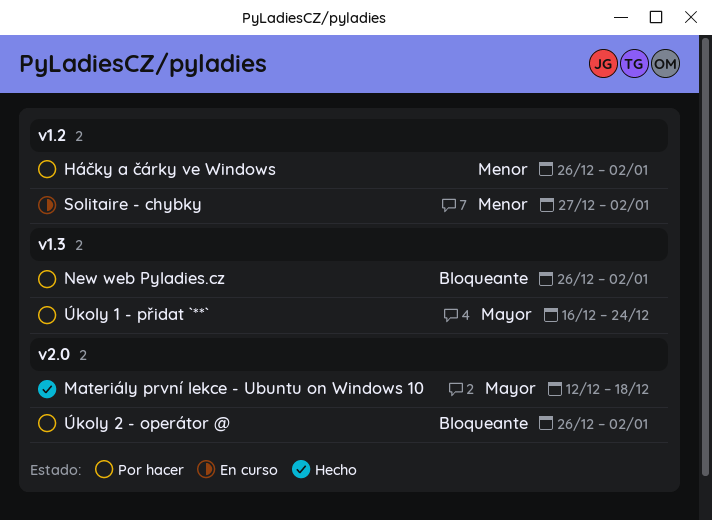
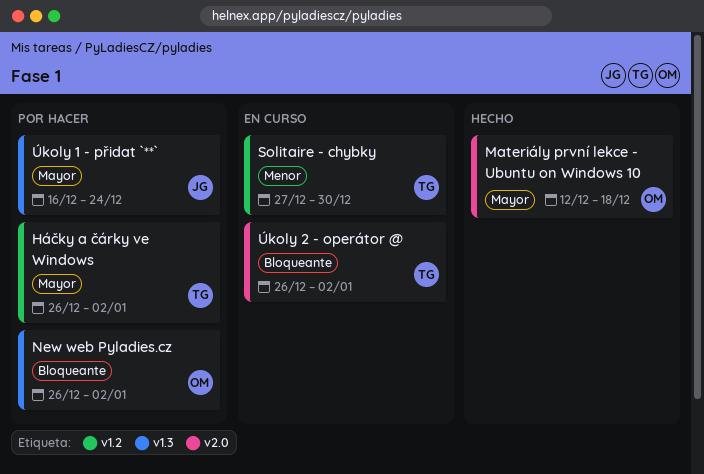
Háčky a čárky ve Windows, priority: Menor -> Mayor
Solitaire - chybky, due: Jan 2 -> Dec 30
Úkoly 2 - operátor @, status: Por hacer -> En curso

